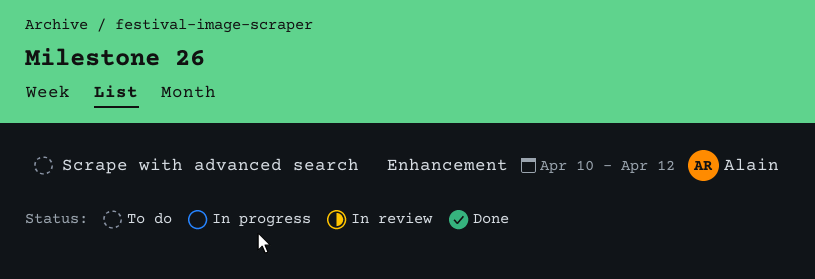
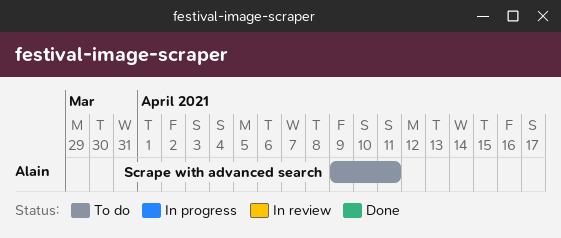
Scrape with advanced search, start: Apr 10 -> Apr 9
Scrape with advanced search, due: Apr 12 -> Apr 11

